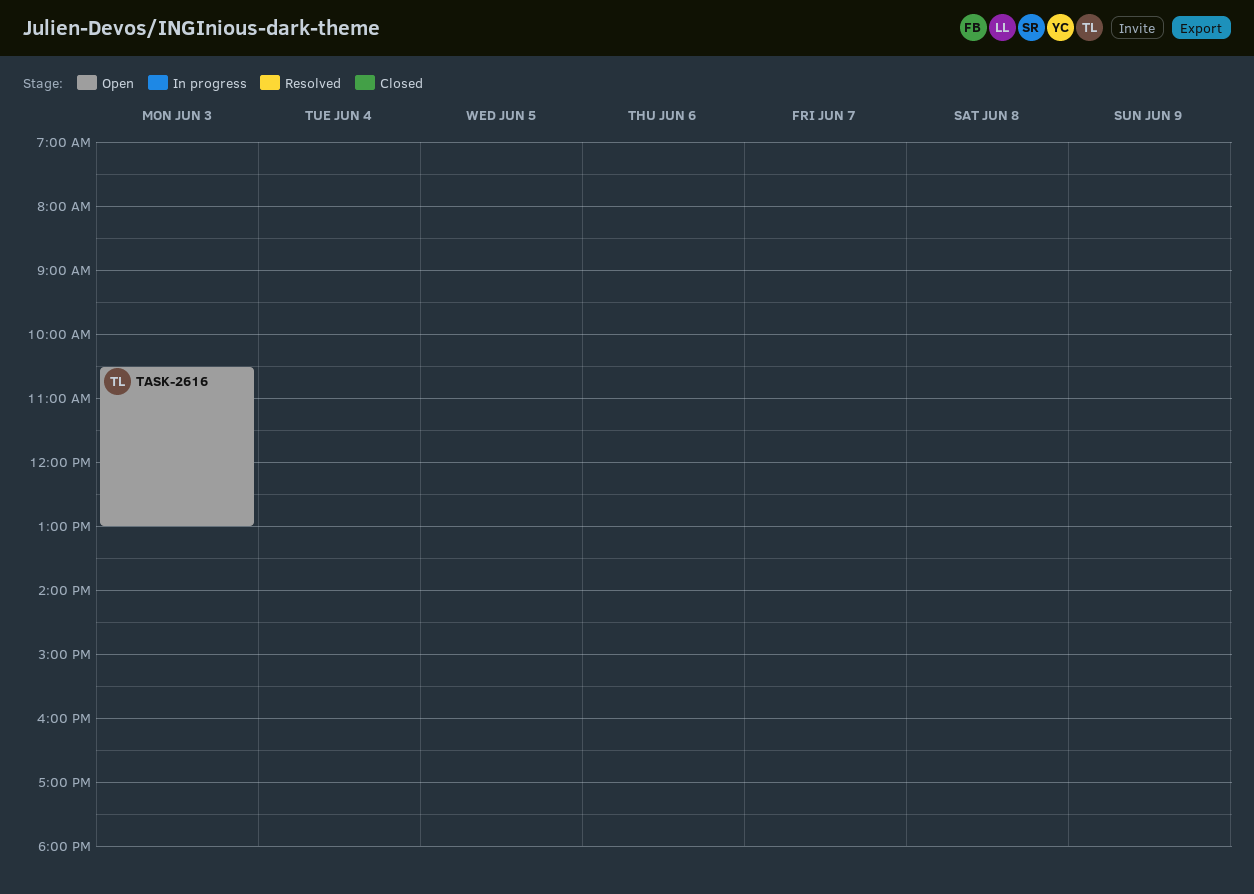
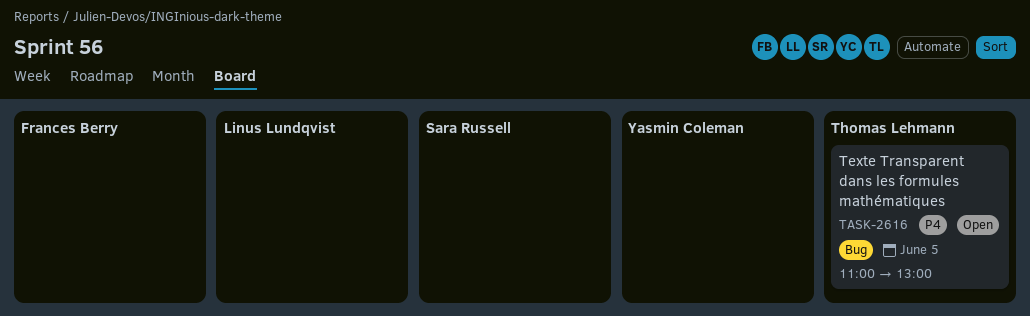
TASK-2616, day: Jun 3 -> Jun 5
TASK-2616, begins: 10:30 -> 11:00

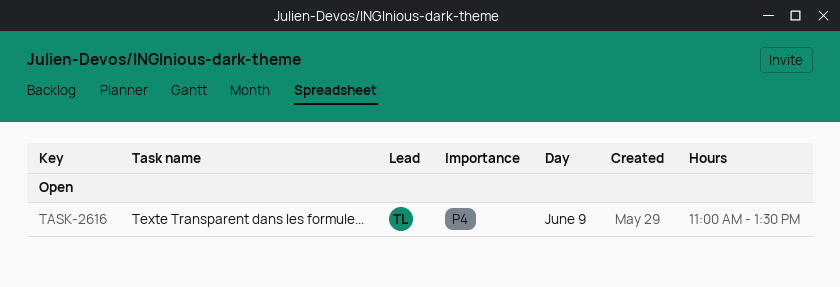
TASK-2616, day: Jun 5 -> Jun 9
TASK-2616, ends: 13:00 -> 13:30

